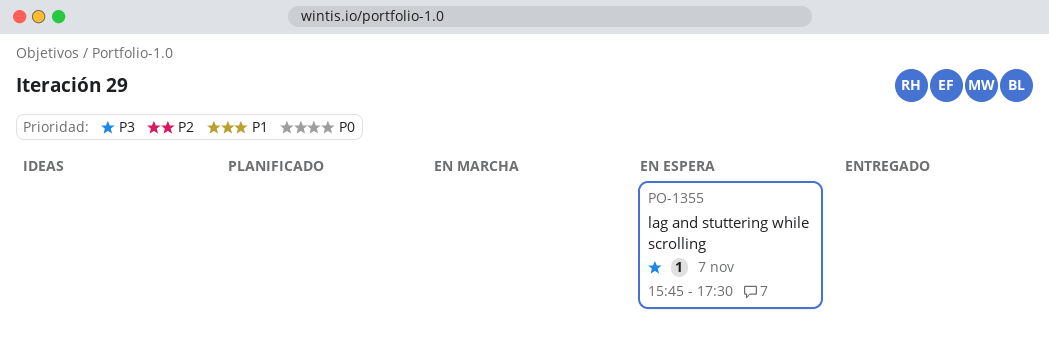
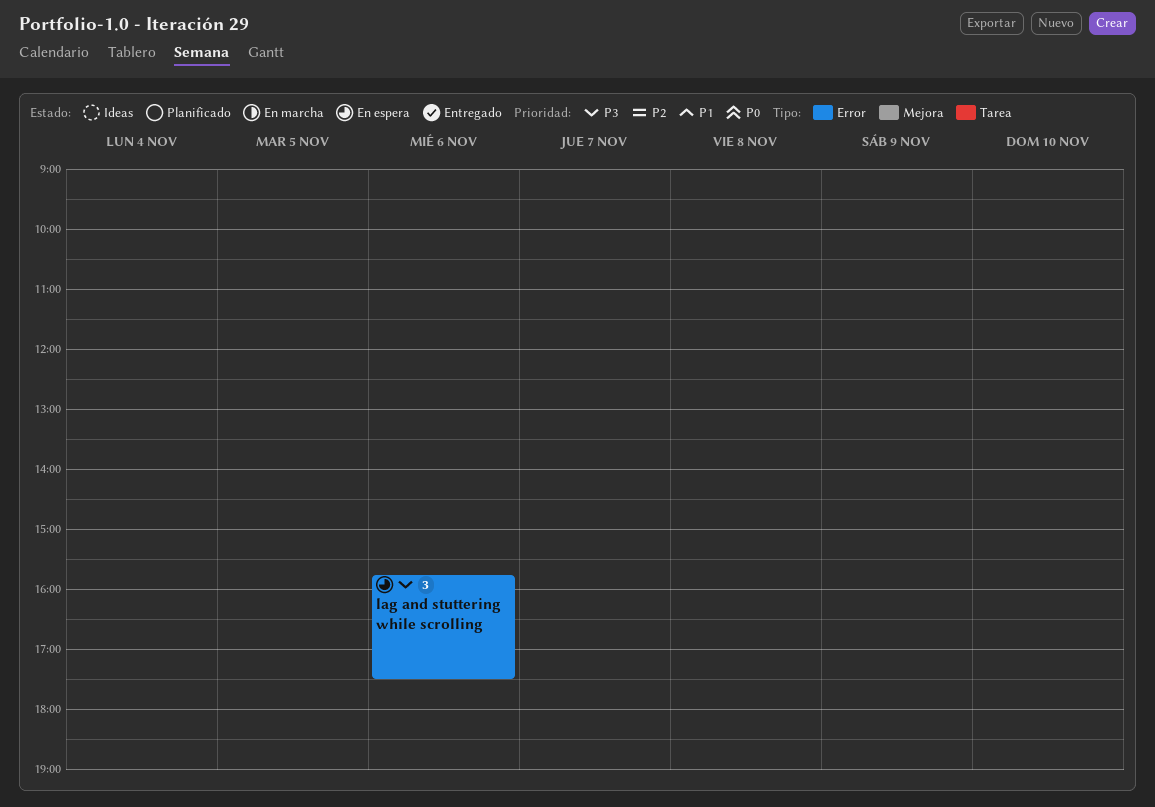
lag and stuttering while scrolling, estimate: 1 -> 3
lag and stuttering while scrolling, day: Nov 7 -> Nov 6

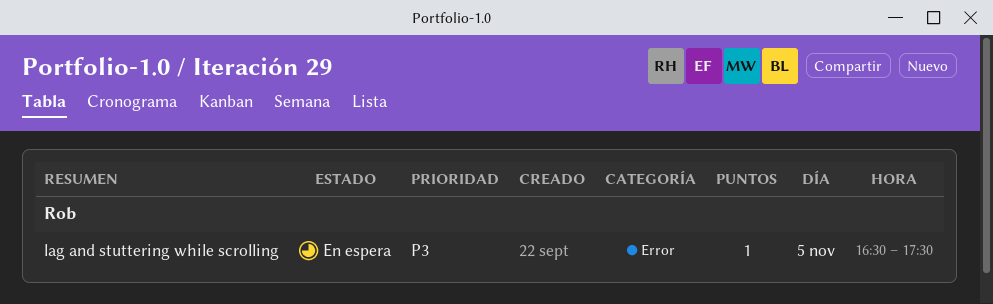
lag and stuttering while scrolling, estimate: 3 -> 1
lag and stuttering while scrolling, day: Nov 6 -> Nov 5
lag and stuttering while scrolling, begins: 15:45 -> 16:30

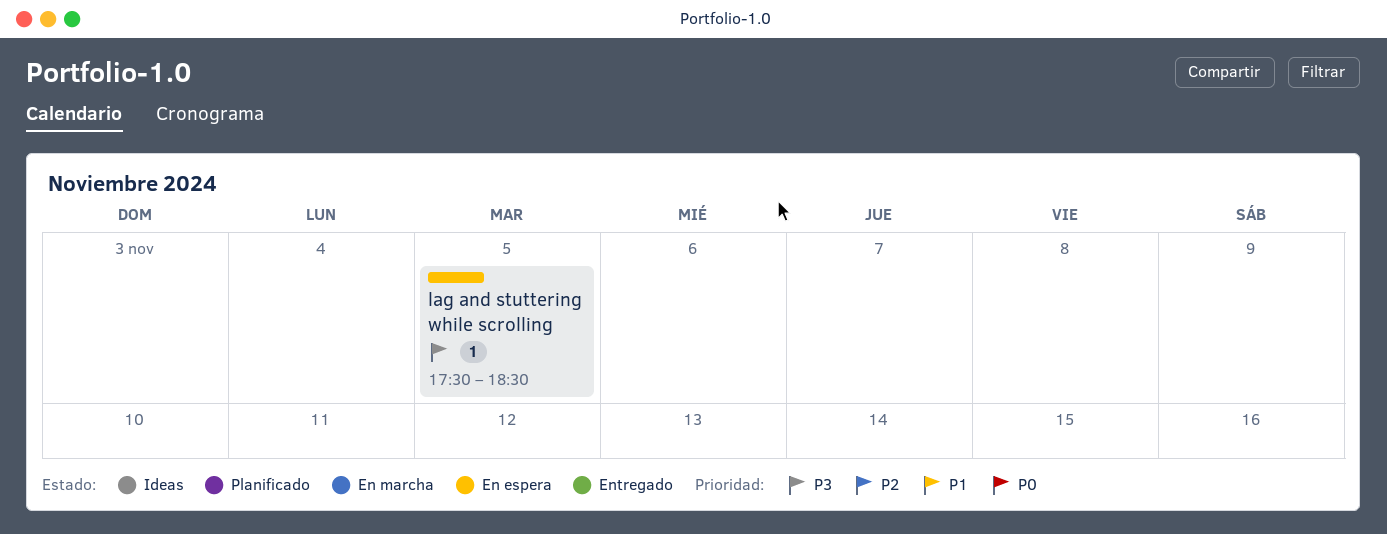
lag and stuttering while scrolling, begins: 16:30 -> 17:30
lag and stuttering while scrolling, ends: 17:30 -> 18:30

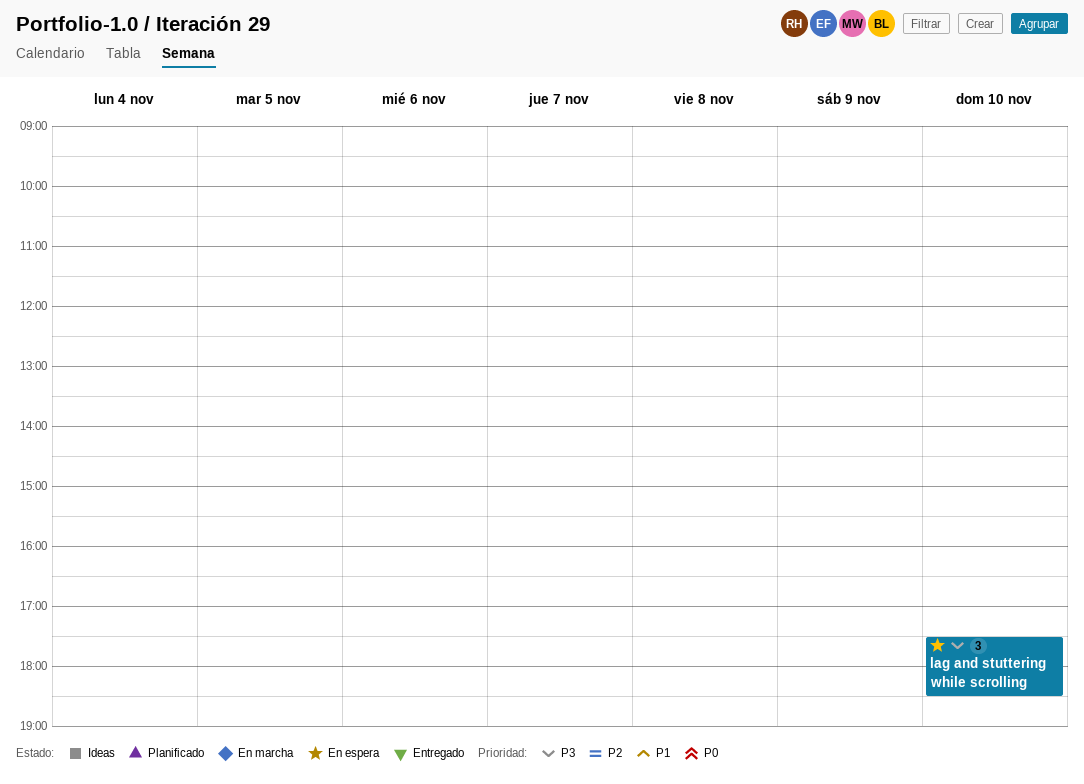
lag and stuttering while scrolling, estimate: 1 -> 3
lag and stuttering while scrolling, day: Nov 5 -> Nov 10

